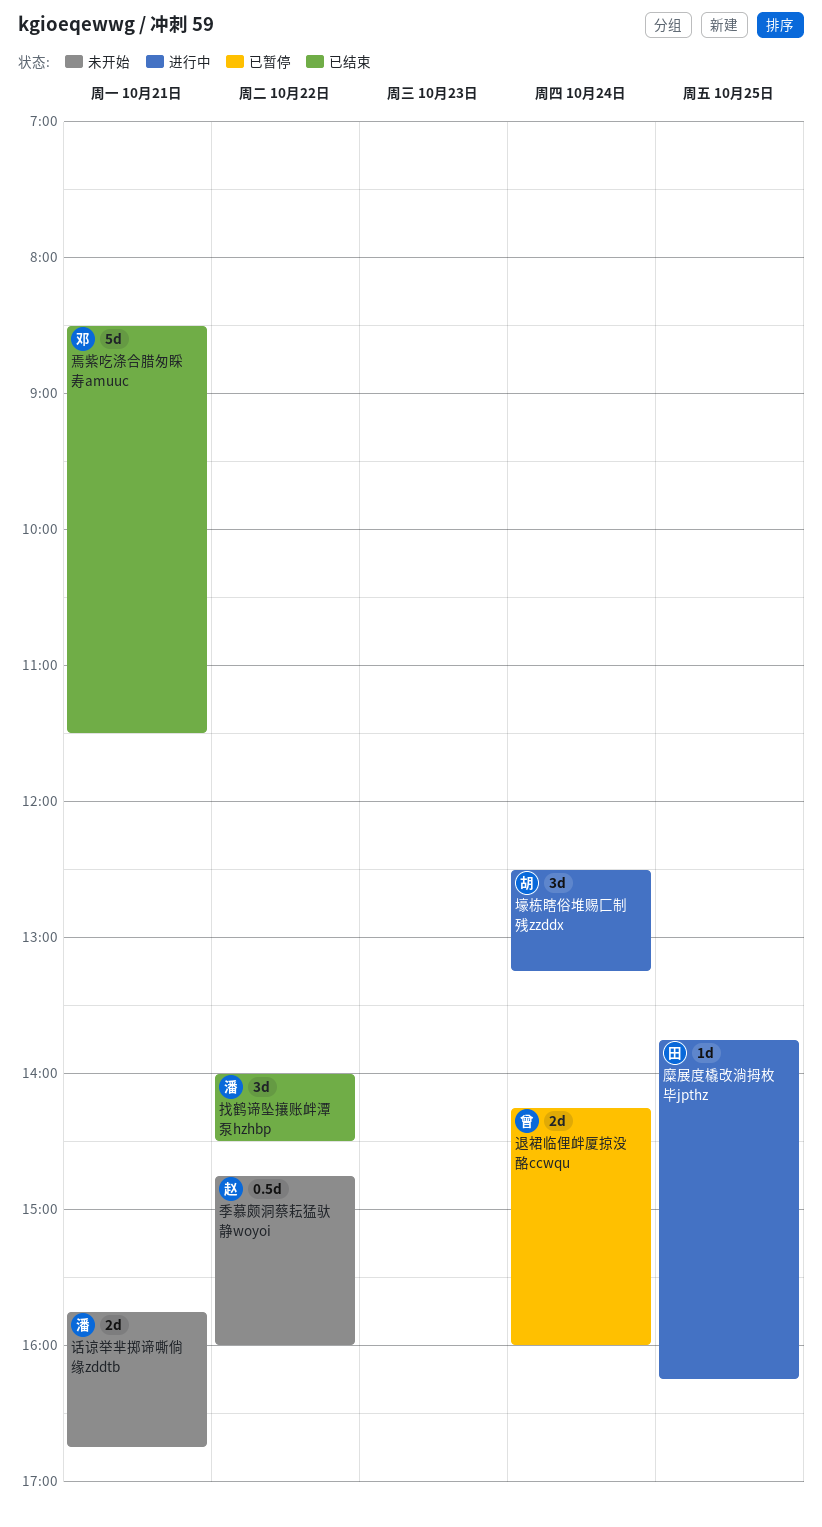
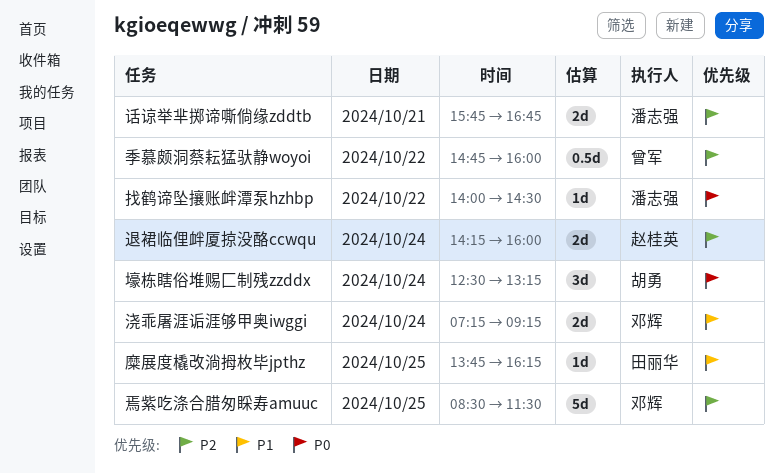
季慕颇洞蔡耘猛驮静woyoi, owner: 赵桂英 -> 曾军
找鹤谛坠攘账衅潭泵hzhbp, estimate: 3d -> 1d
浇乖屠涯诟涯够甲奥iwggi: none -> present
焉紫吃涤合腊匆睬寿amuuc, day: Oct 21 -> Oct 25
退裙临俚衅厦掠没酪ccwqu, owner: 曾军 -> 赵桂英

